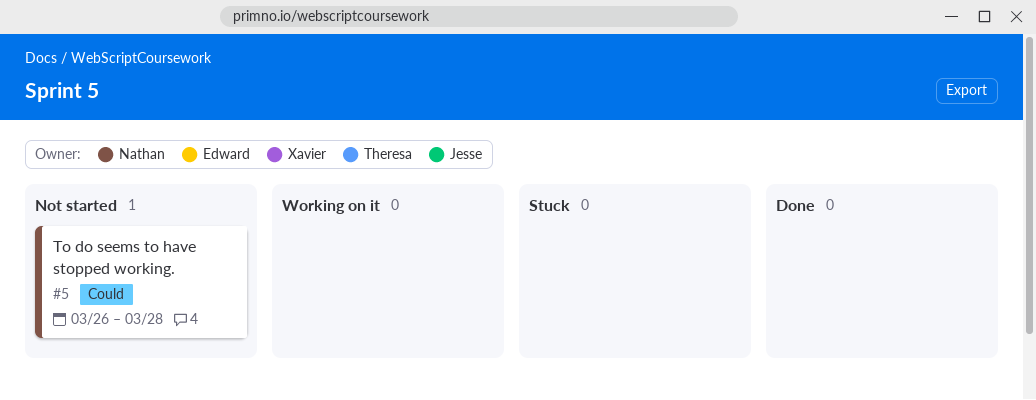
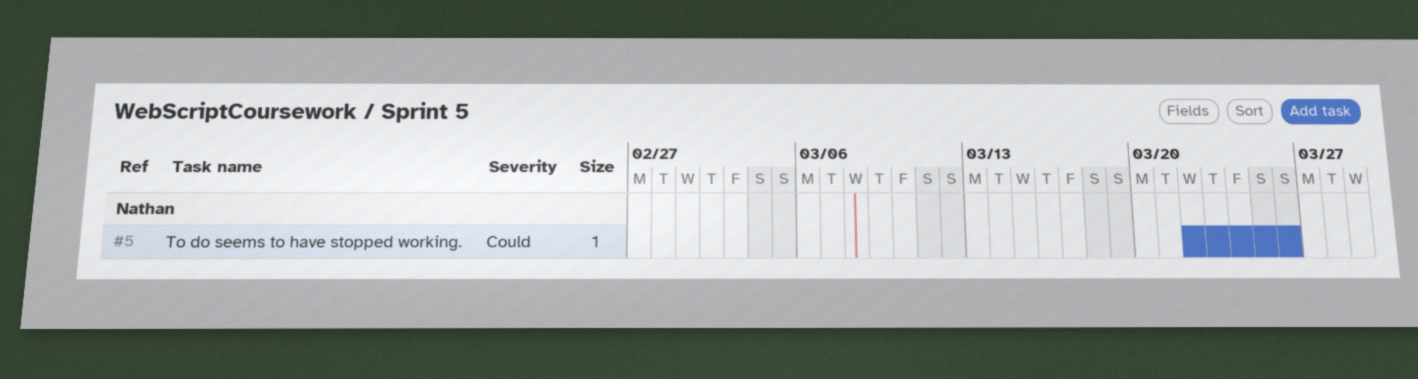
#5, start: Mar 26 -> Mar 22
#5, due: Mar 28 -> Mar 26

